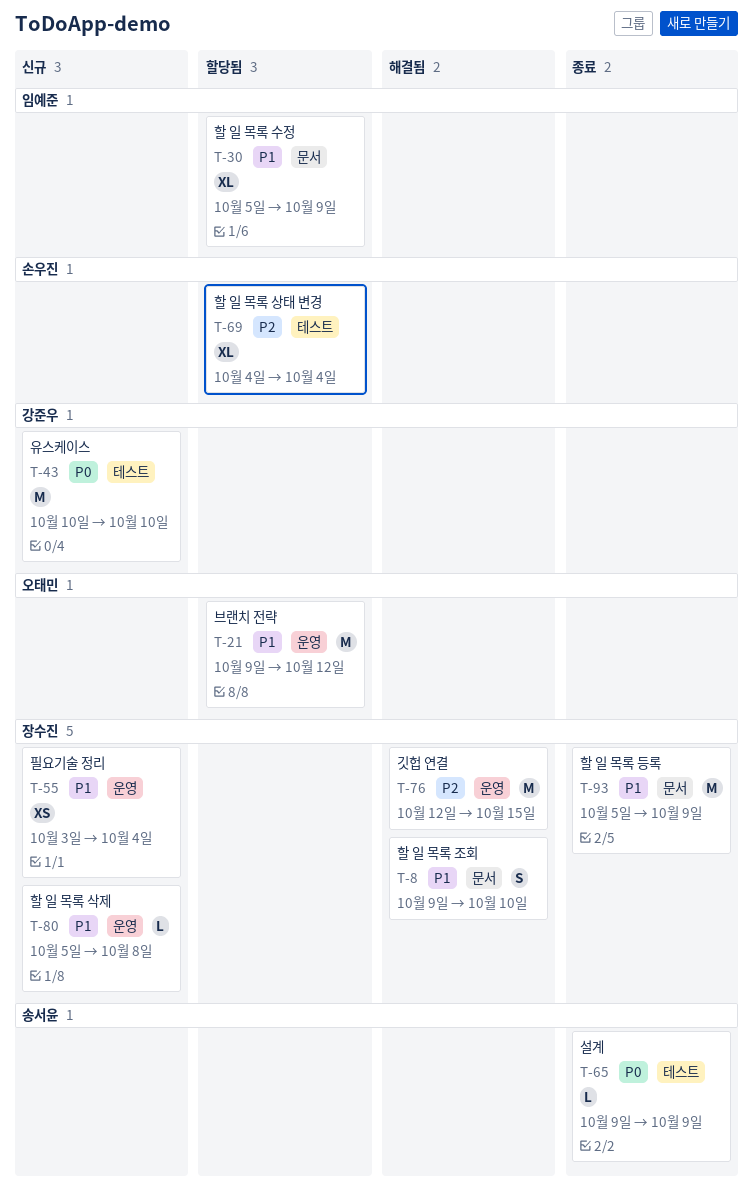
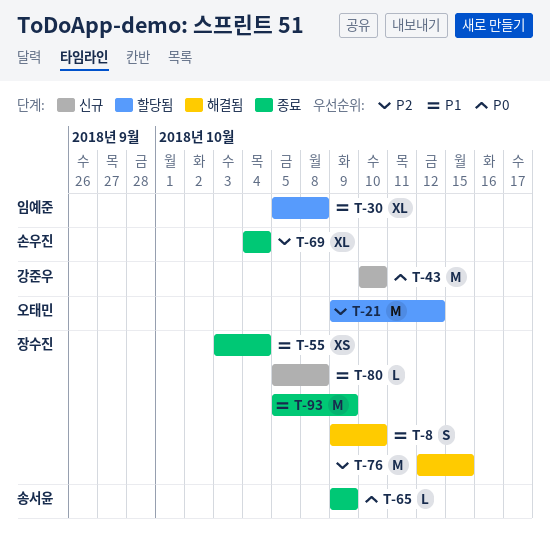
T-21, priority: P1 -> P2
T-30, due: Oct 9 -> Oct 8
T-55, status: 신규 -> 종료
T-69, status: 할당됨 -> 종료

